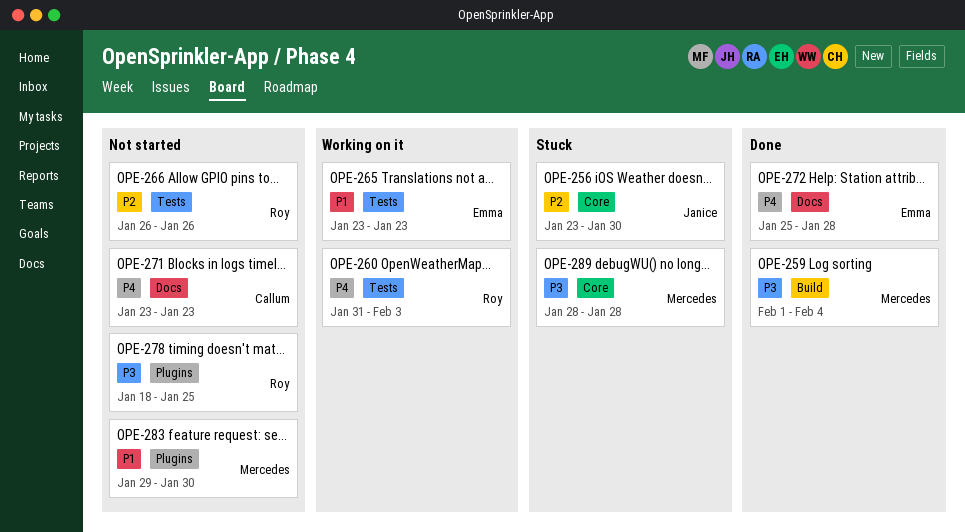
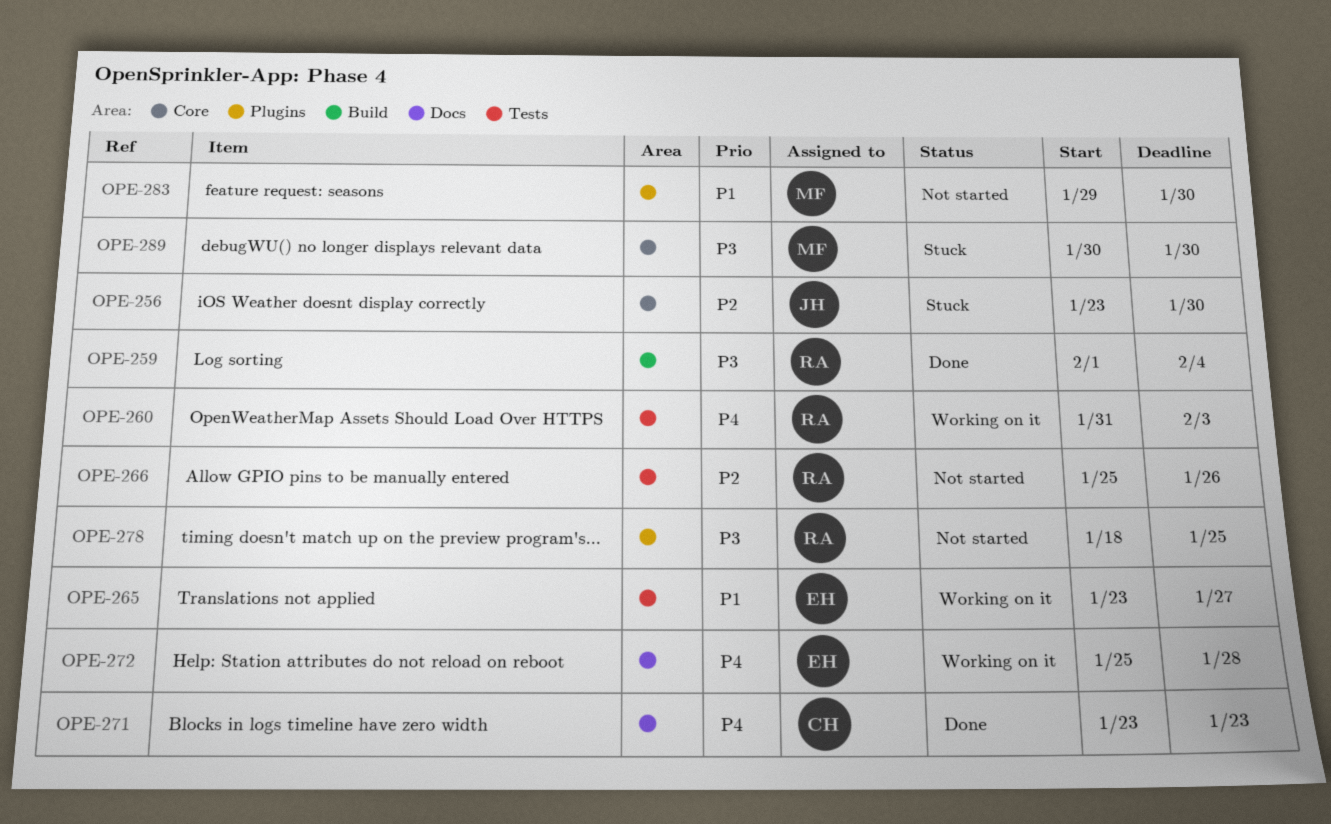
OPE-259, owner: Mercedes -> Roy
OPE-265, due: Jan 23 -> Jan 27
OPE-266, start: Jan 26 -> Jan 25
OPE-271, status: Not started -> Done
OPE-272, status: Done -> Working on it
OPE-289, start: Jan 28 -> Jan 30
OPE-289, due: Jan 28 -> Jan 30

